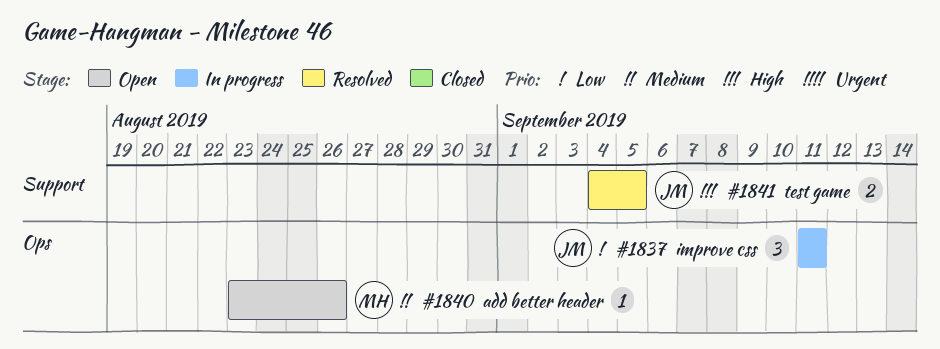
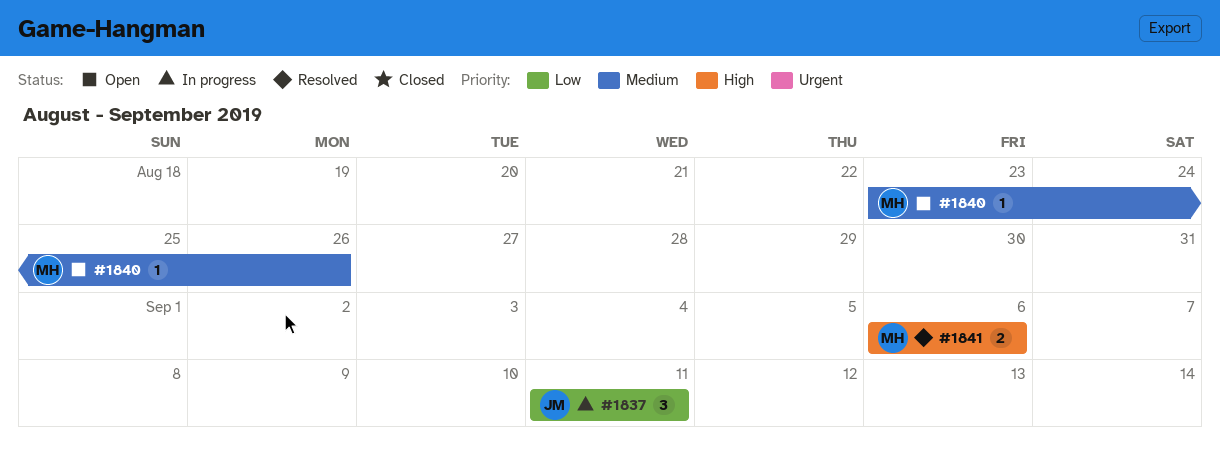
#1841, owner: JM -> MH
#1841, start: Sep 4 -> Sep 6
#1841, due: Sep 5 -> Sep 6

